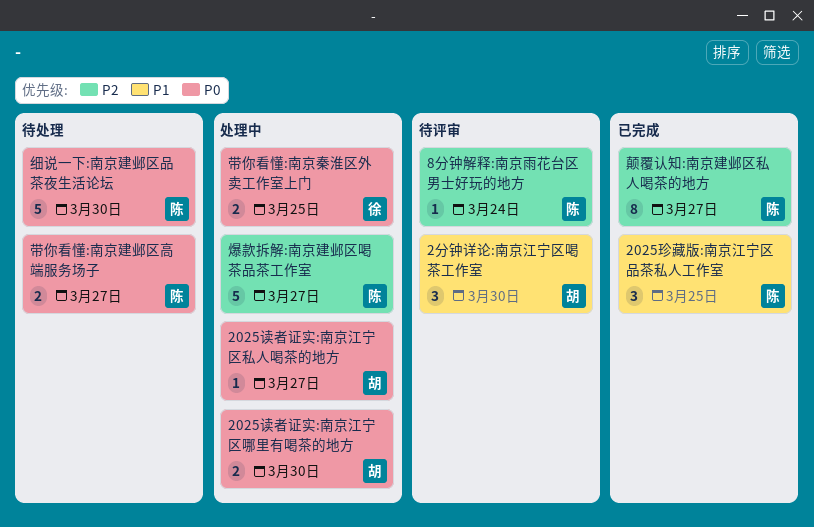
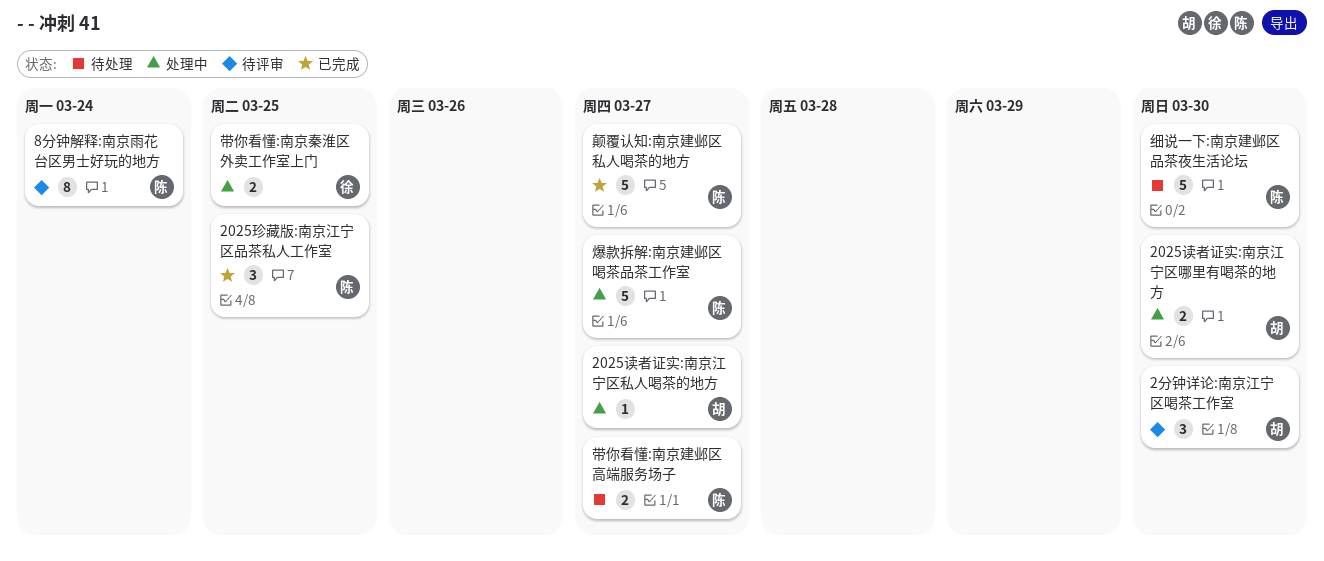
8分钟解释:南京雨花台区男士好玩的地方, estimate: 1 -> 8
颠覆认知:南京建邺区私人喝茶的地方, estimate: 8 -> 5

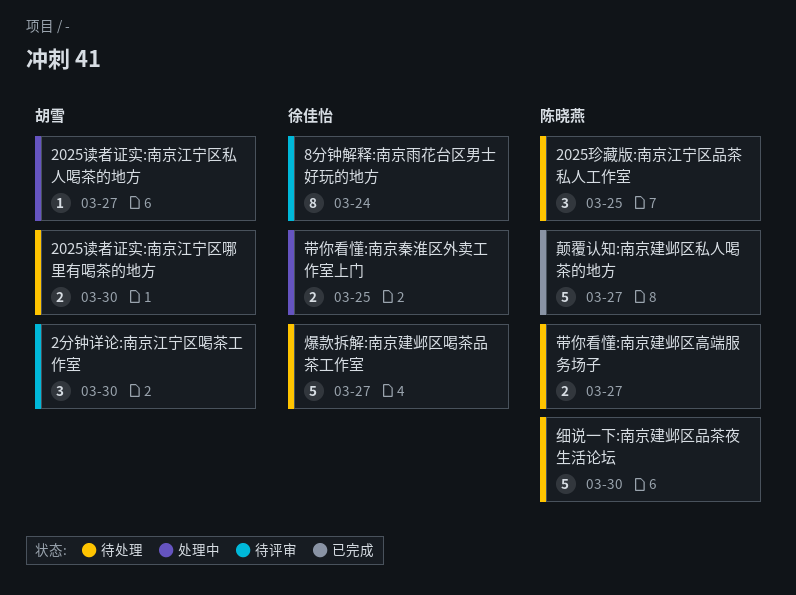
2025珍藏版:南京江宁区品茶私人工作室, status: 已完成 -> 待处理
2025读者证实:南京江宁区哪里有喝茶的地方, status: 处理中 -> 待处理
8分钟解释:南京雨花台区男士好玩的地方, owner: 陈晓燕 -> 徐佳怡
爆款拆解:南京建邺区喝茶品茶工作室, status: 处理中 -> 待处理
爆款拆解:南京建邺区喝茶品茶工作室, owner: 陈晓燕 -> 徐佳怡

